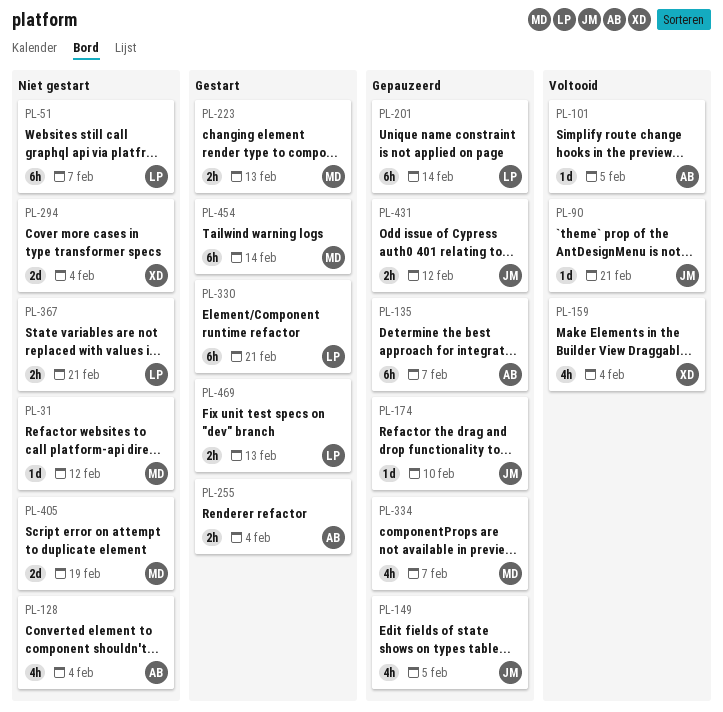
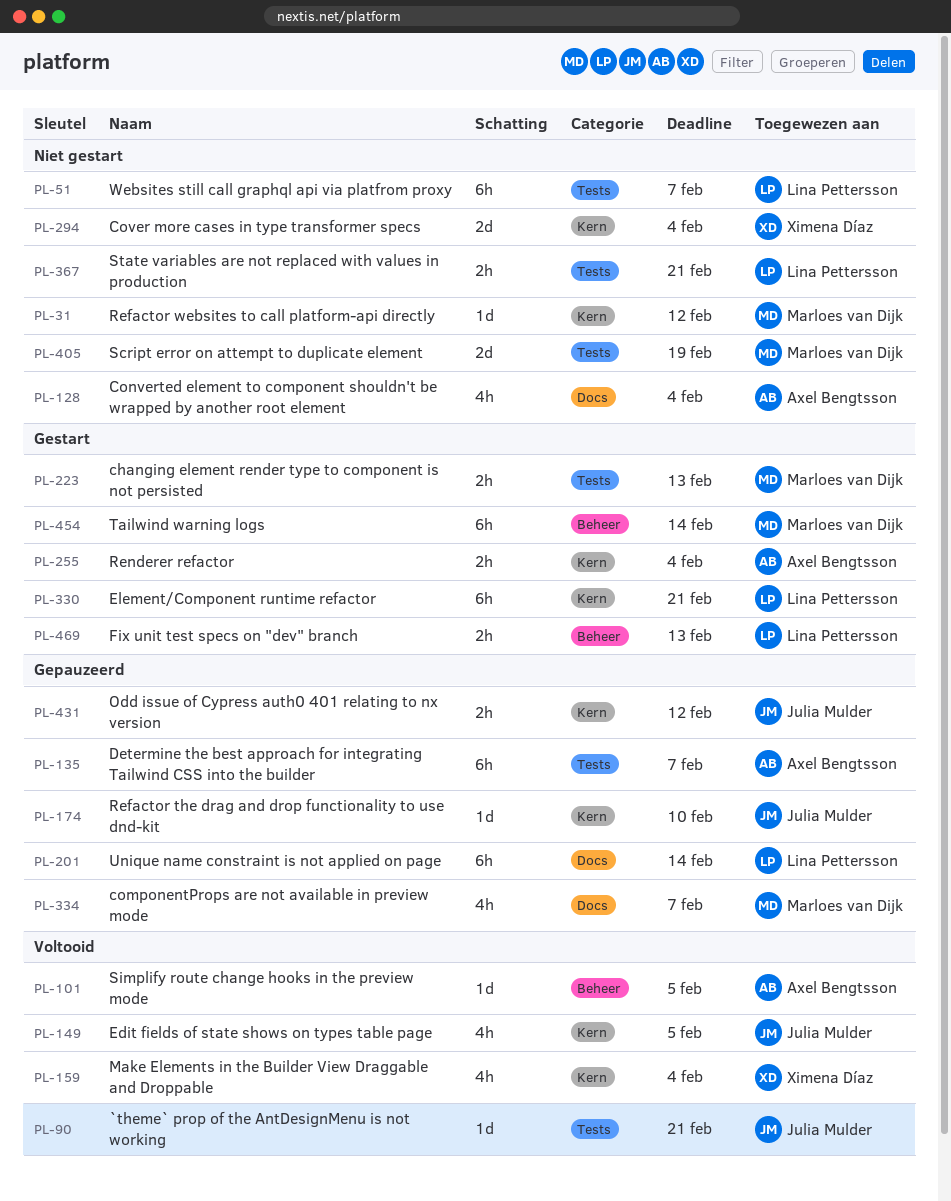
PL-149, status: Gepauzeerd -> Voltooid

